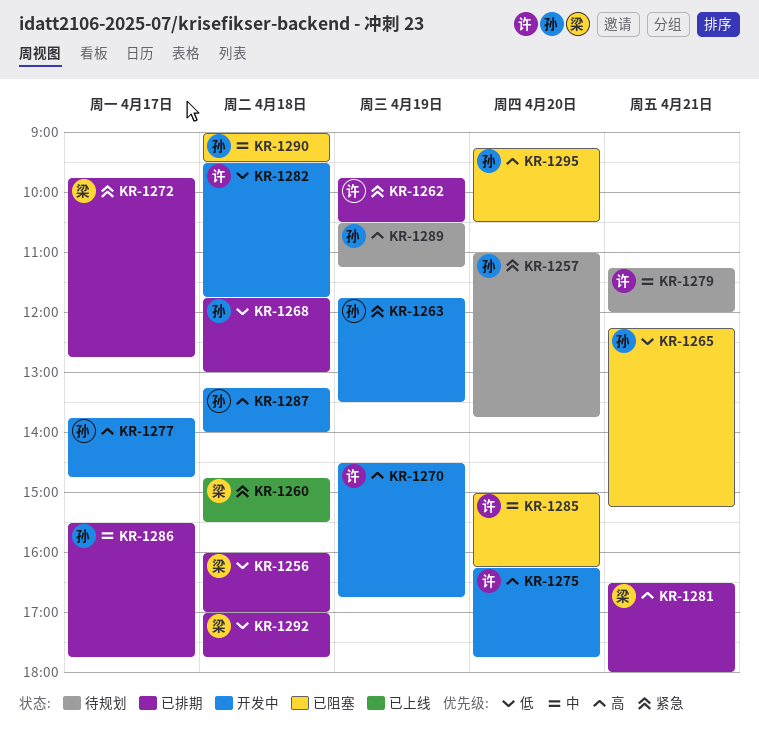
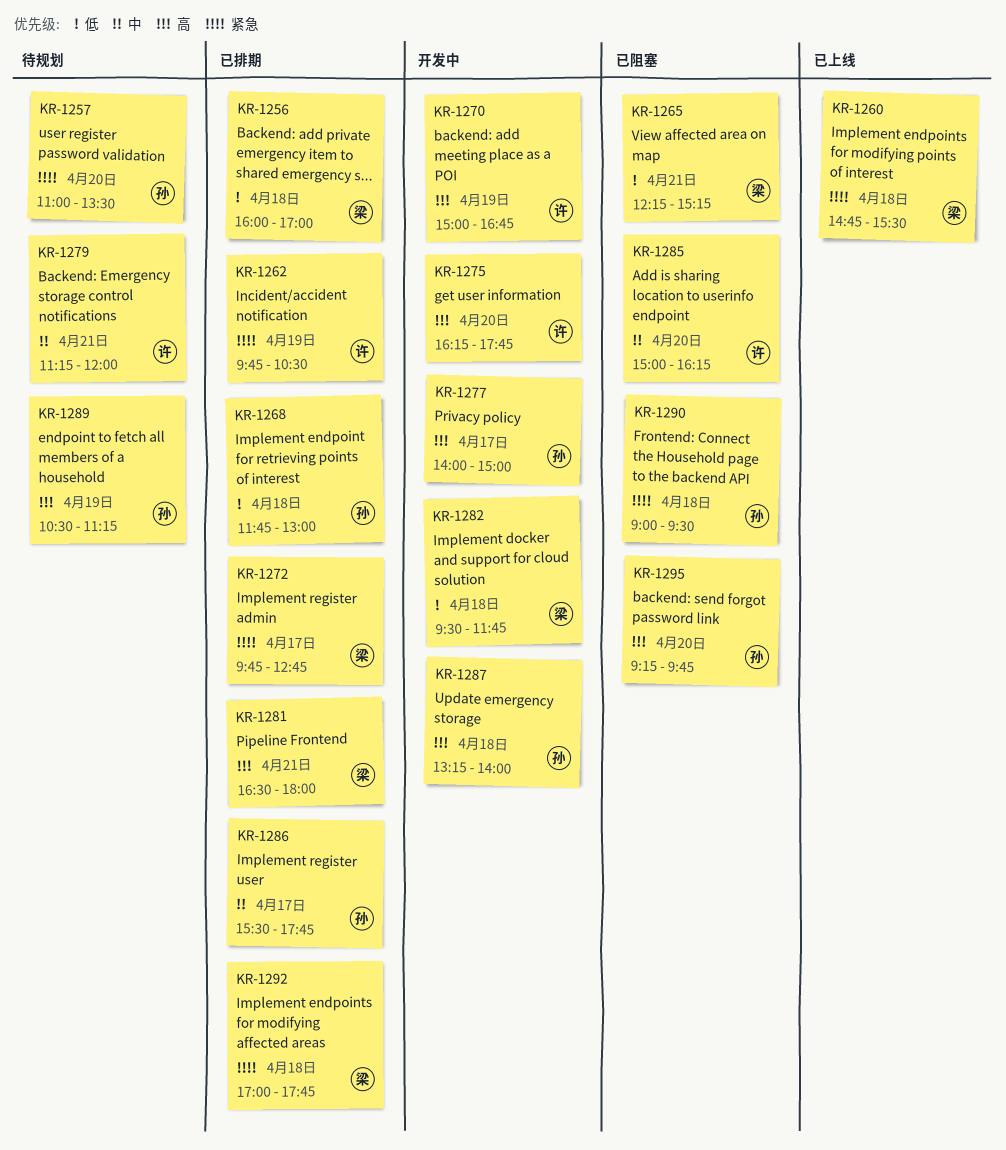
KR-1257, ends: 13:45 -> 13:30
KR-1263: present -> none
KR-1265, owner: 孙 -> 梁
KR-1270, begins: 14:30 -> 15:00
KR-1277, begins: 13:45 -> 14:00
KR-1277, ends: 14:45 -> 15:00
KR-1282, owner: 许 -> 梁
KR-1290, priority: 中 -> 紧急
KR-1292, priority: 低 -> 紧急
KR-1295, ends: 10:30 -> 09:45

